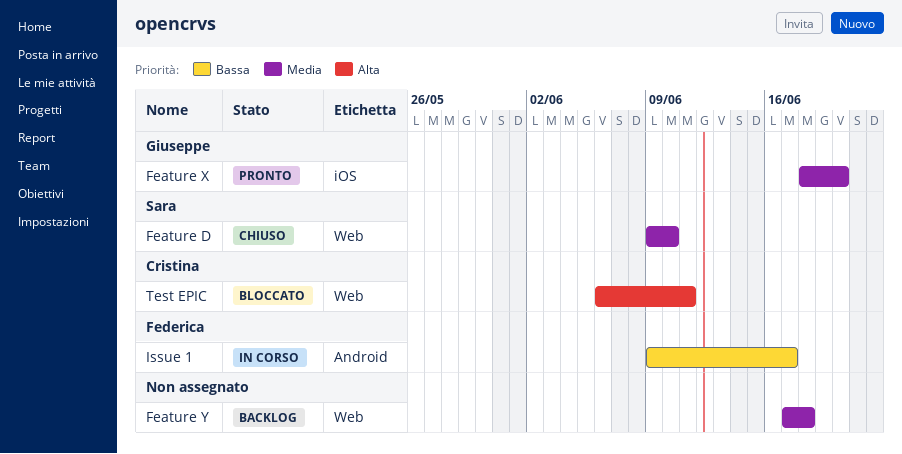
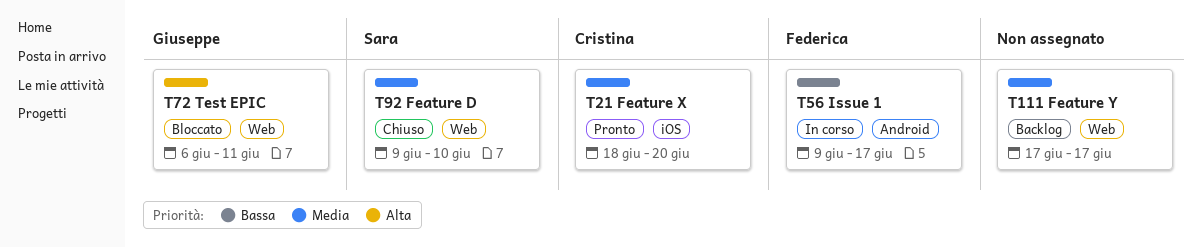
Feature X, owner: Giuseppe -> Cristina
Feature Y, due: Jun 18 -> Jun 17
Test EPIC, owner: Cristina -> Giuseppe

